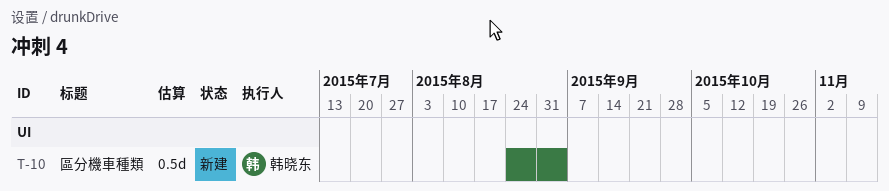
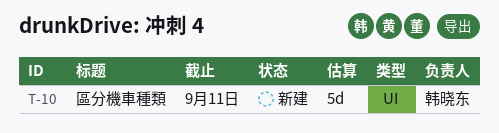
T-10, estimate: 0.5d -> 5d
T-10, due: Sep 4 -> Sep 11

